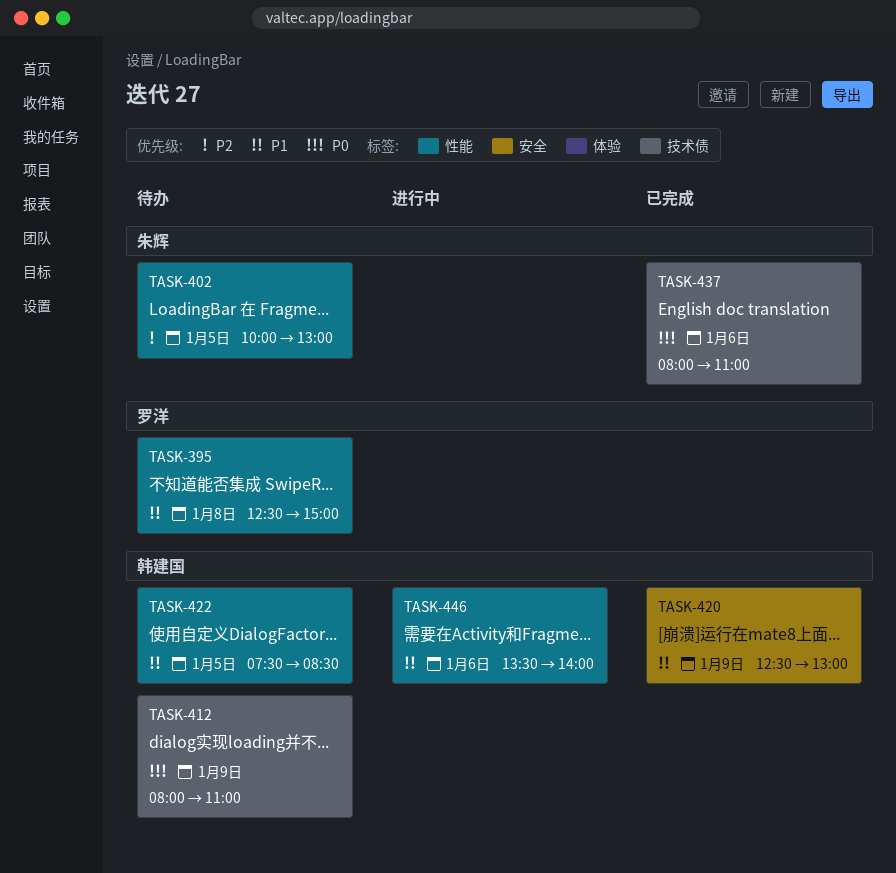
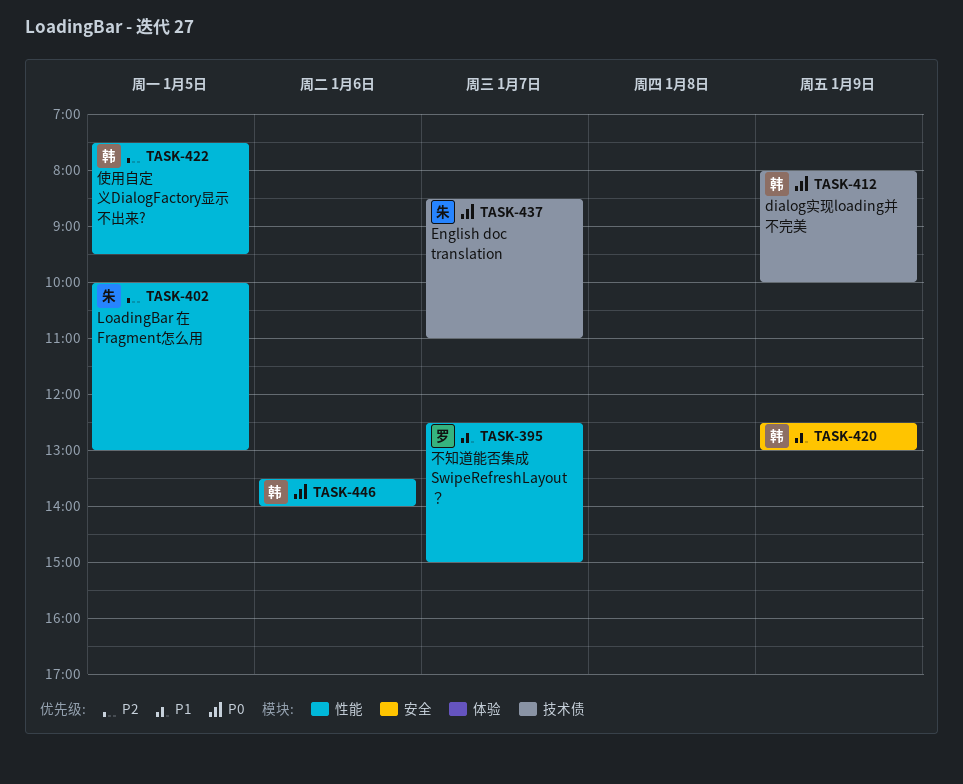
TASK-395, day: Jan 8 -> Jan 7
TASK-412, ends: 11:00 -> 10:00
TASK-422, priority: P1 -> P2
TASK-422, ends: 08:30 -> 09:30
TASK-437, day: Jan 6 -> Jan 7
TASK-437, begins: 08:00 -> 08:30
TASK-446, priority: P1 -> P0

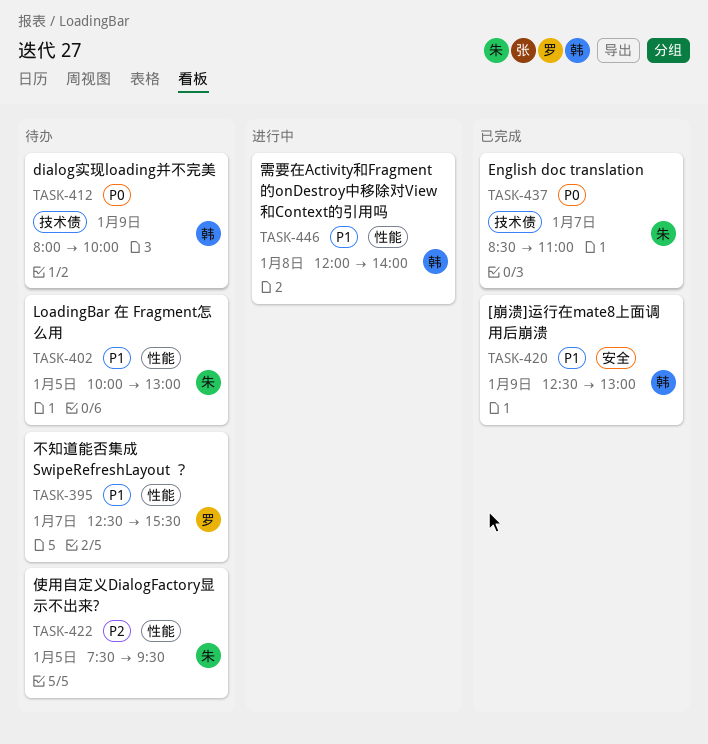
TASK-395, ends: 15:00 -> 15:30
TASK-402, priority: P2 -> P1
TASK-422, owner: 韩 -> 朱
TASK-446, priority: P0 -> P1
TASK-446, day: Jan 6 -> Jan 8
TASK-446, begins: 13:30 -> 12:00

